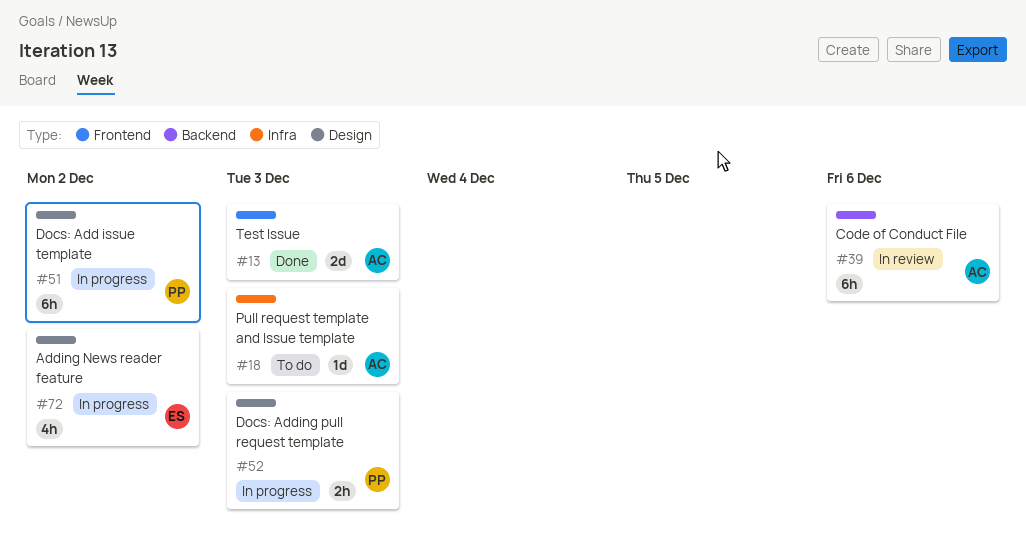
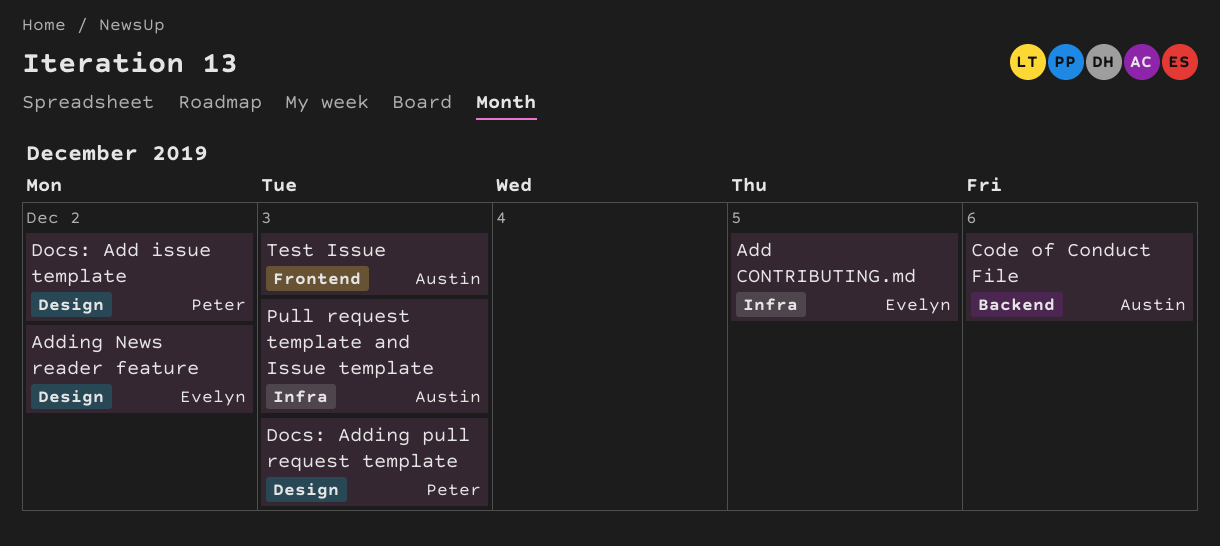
Add CONTRIBUTING.md: none -> present

